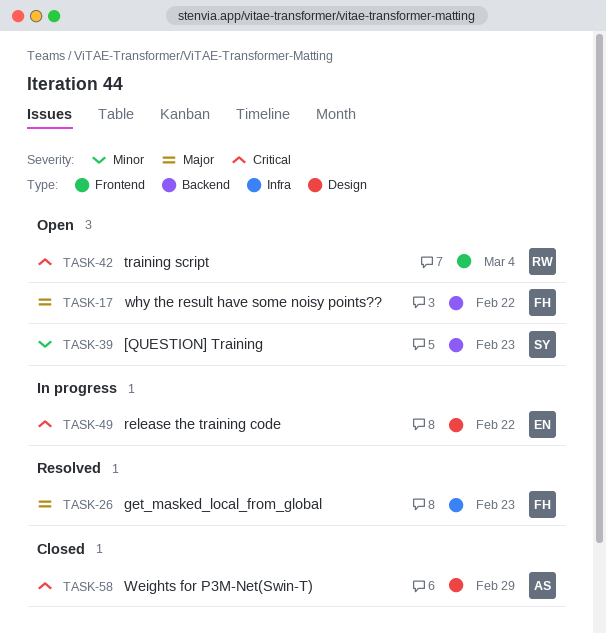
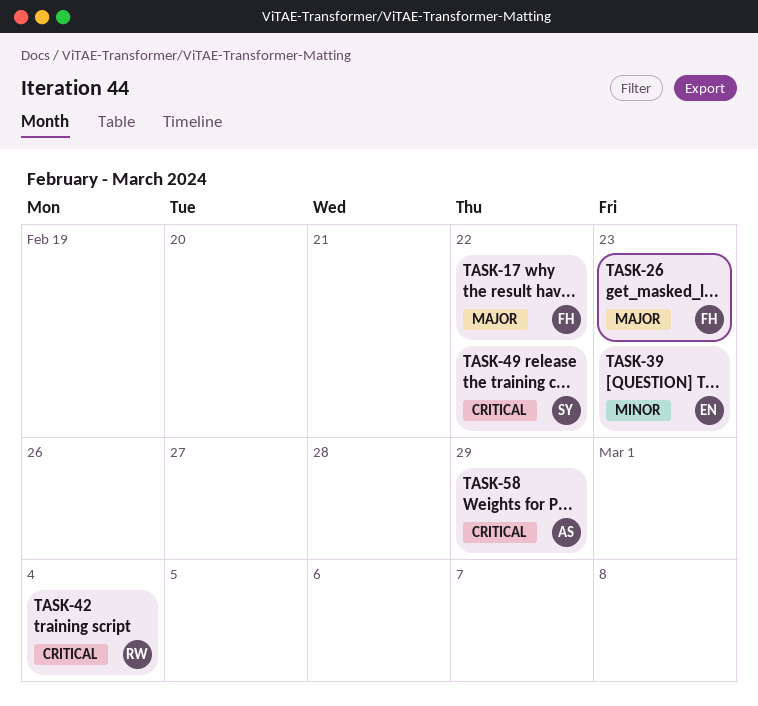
TASK-39, owner: SY -> EN
TASK-49, owner: EN -> SY

